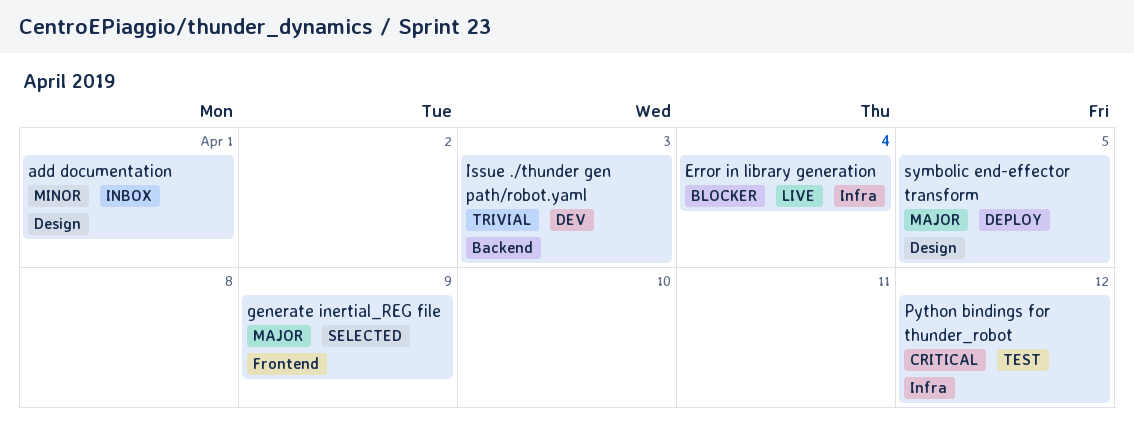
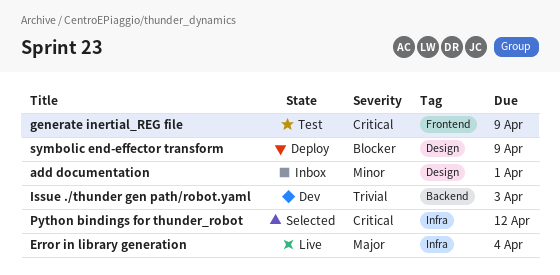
Error in library generation, priority: Blocker -> Major
generate inertial_REG file, status: Selected -> Test
generate inertial_REG file, priority: Major -> Critical
Python bindings for thunder_robot, status: Test -> Selected
symbolic end-effector transform, priority: Major -> Blocker
symbolic end-effector transform, due: Apr 5 -> Apr 9

